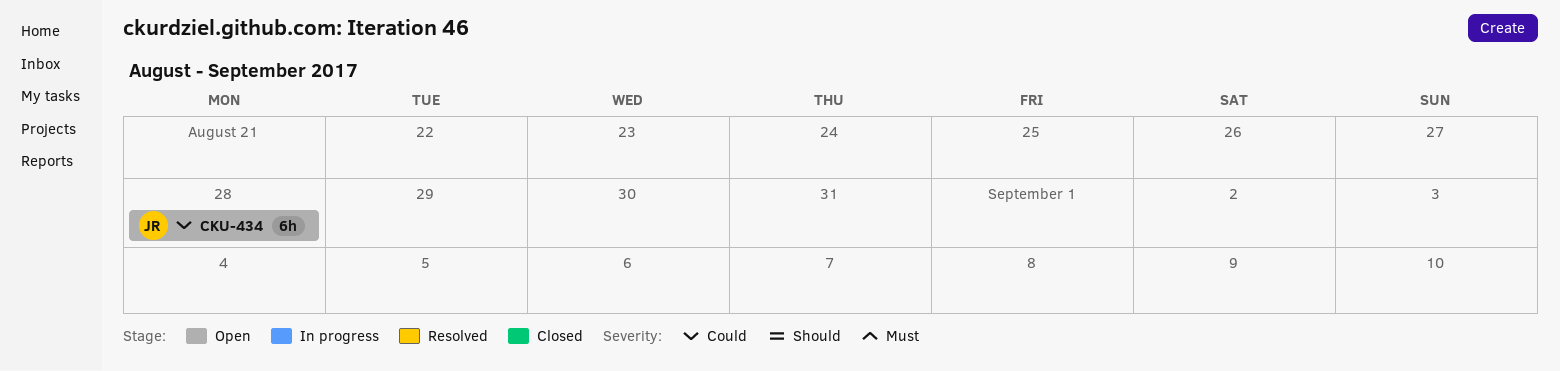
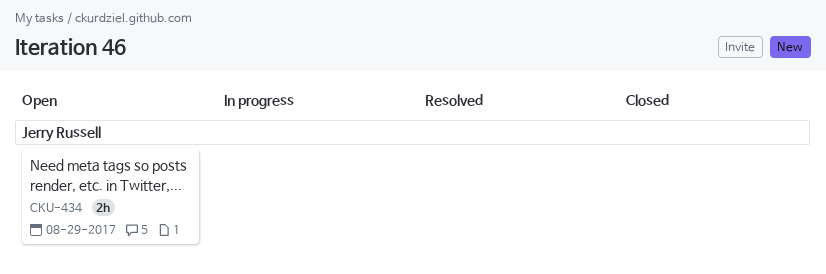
CKU-434, estimate: 6h -> 2h
CKU-434, due: Aug 28 -> Aug 29

